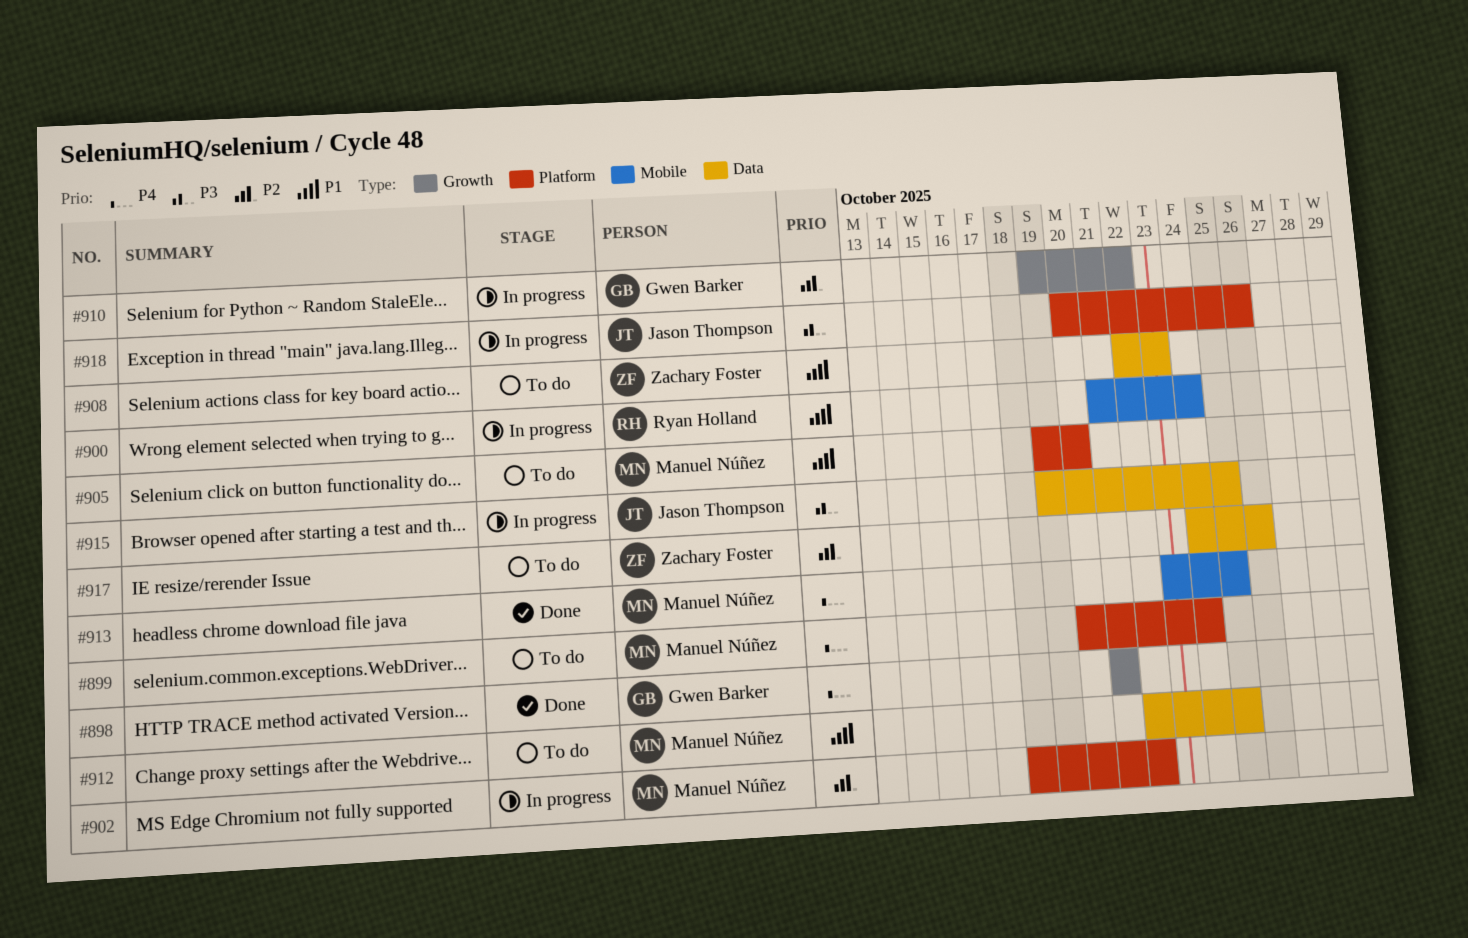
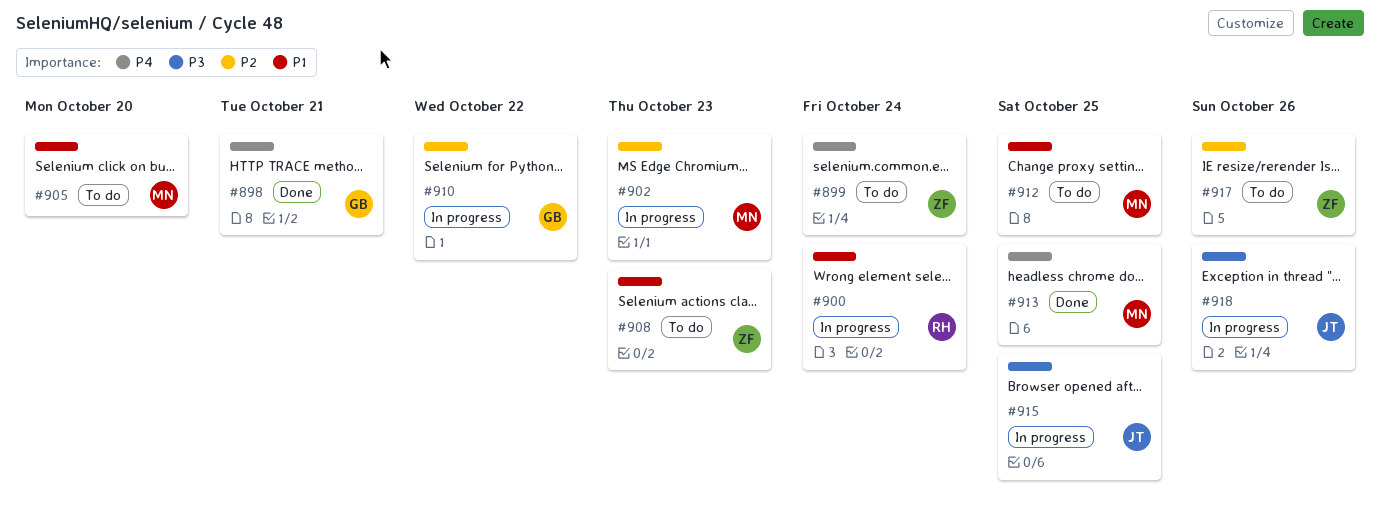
#899, owner: Manuel Núñez -> Zachary Foster
#902, due: Oct 22 -> Oct 23

